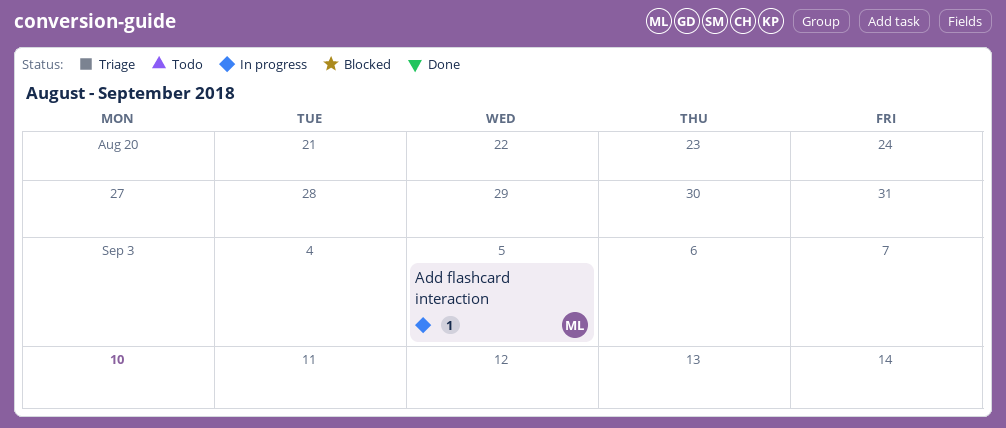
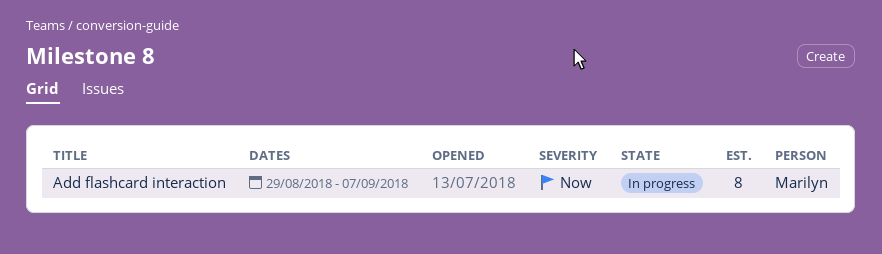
Add flashcard interaction, estimate: 1 -> 8
Add flashcard interaction, due: Sep 5 -> Sep 7

